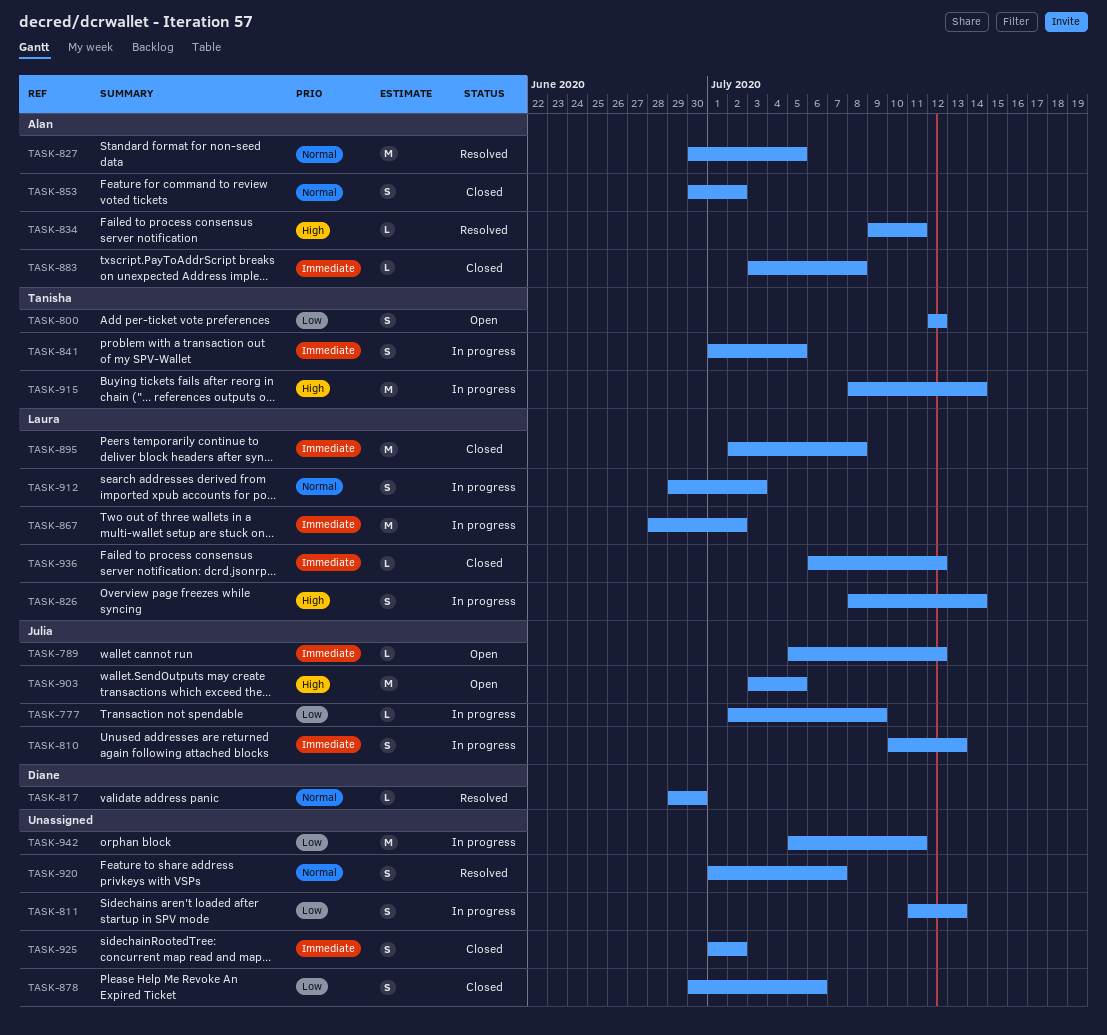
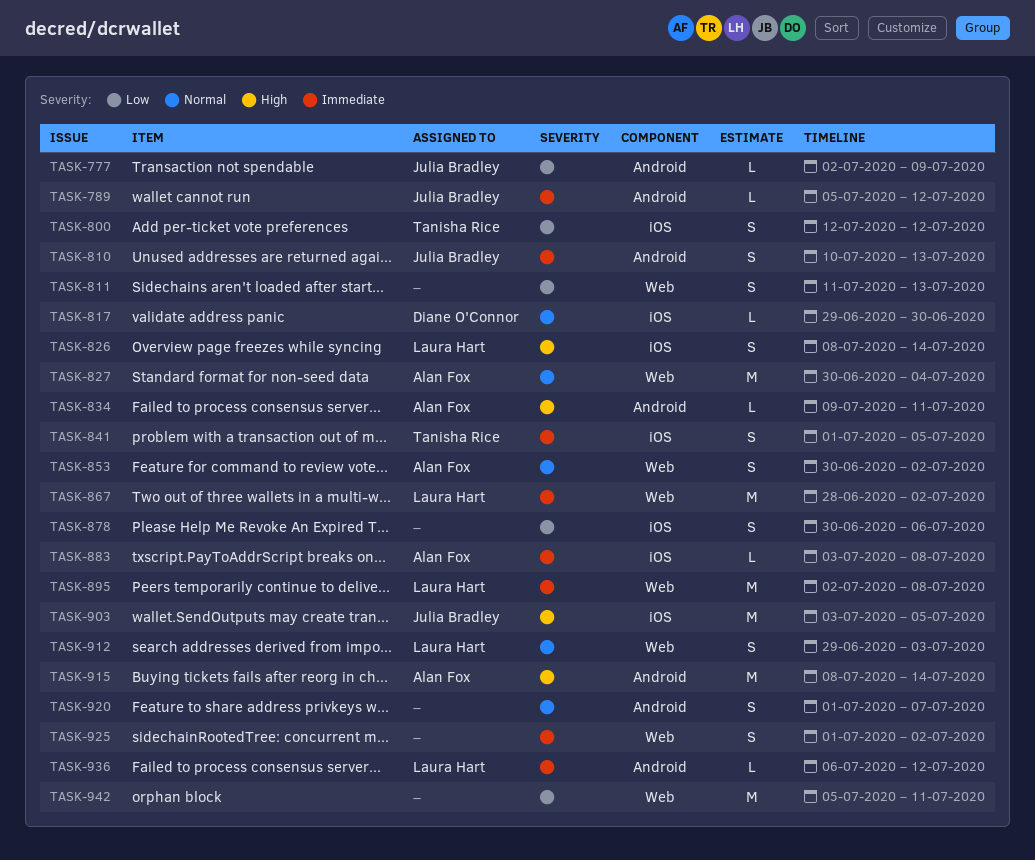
TASK-827, due: Jul 5 -> Jul 4
TASK-915, owner: Tanisha Rice -> Alan Fox

